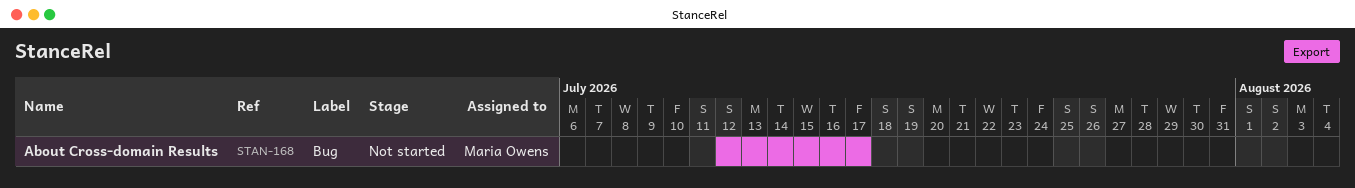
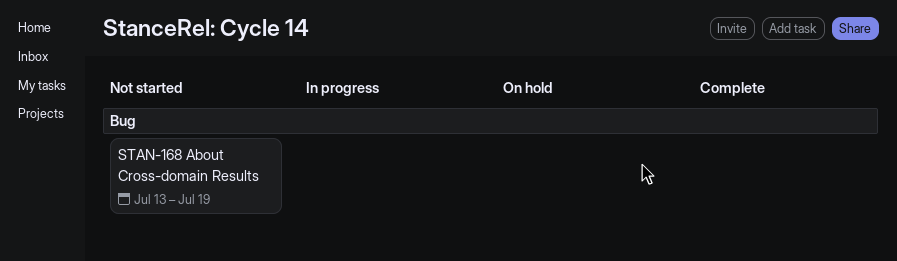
STAN-168, start: Jul 12 -> Jul 13
STAN-168, due: Jul 17 -> Jul 19

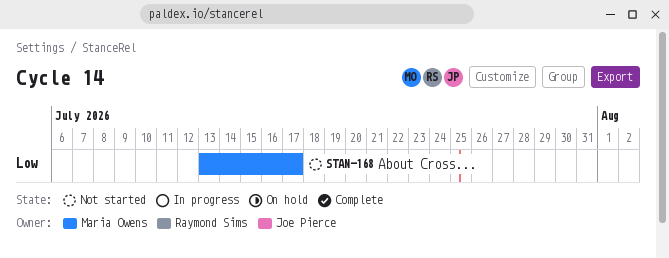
STAN-168, due: Jul 19 -> Jul 17

